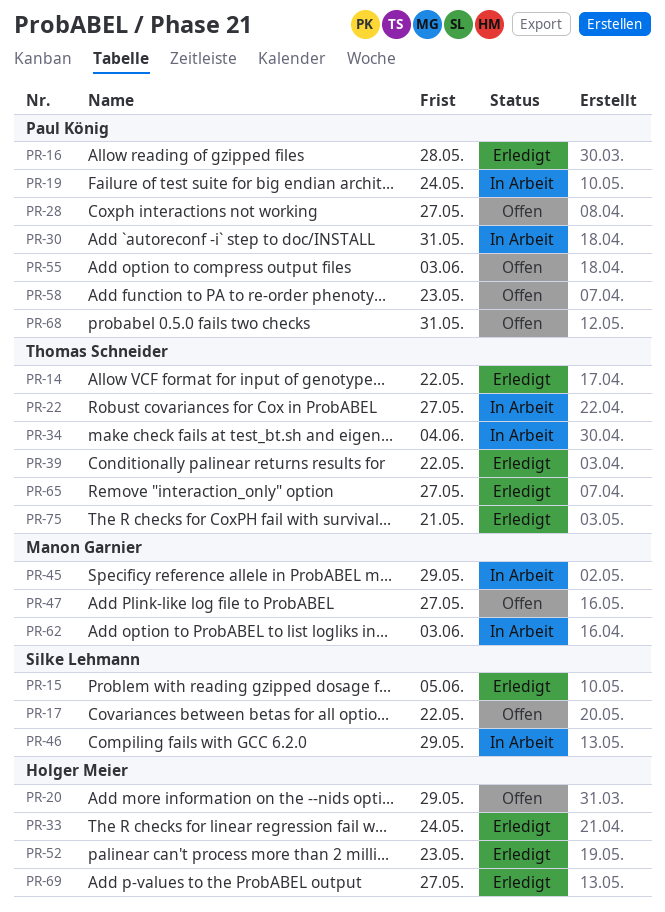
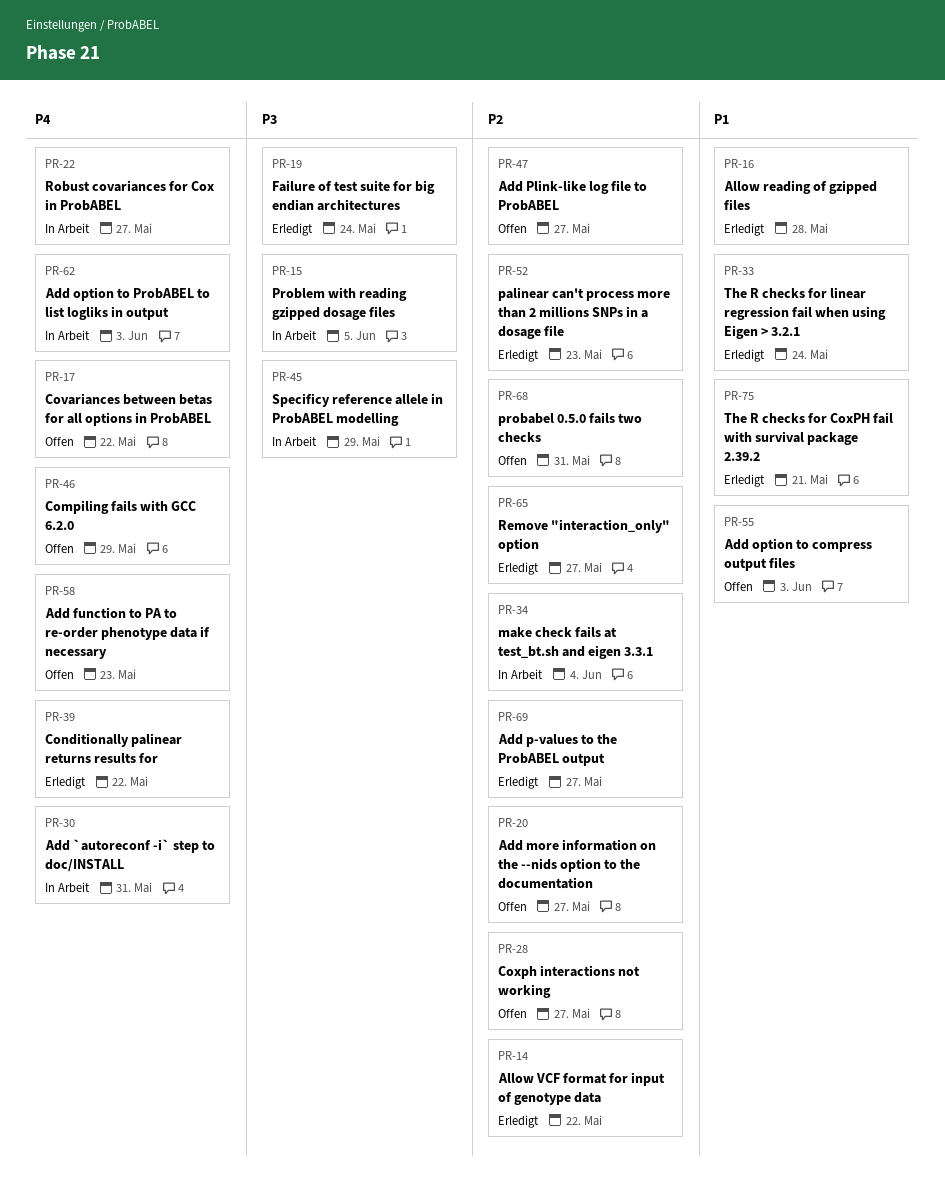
PR-15, status: Erledigt -> In Arbeit
PR-19, status: In Arbeit -> Erledigt
PR-20, due: May 29 -> May 27
PR-46, status: In Arbeit -> Offen

